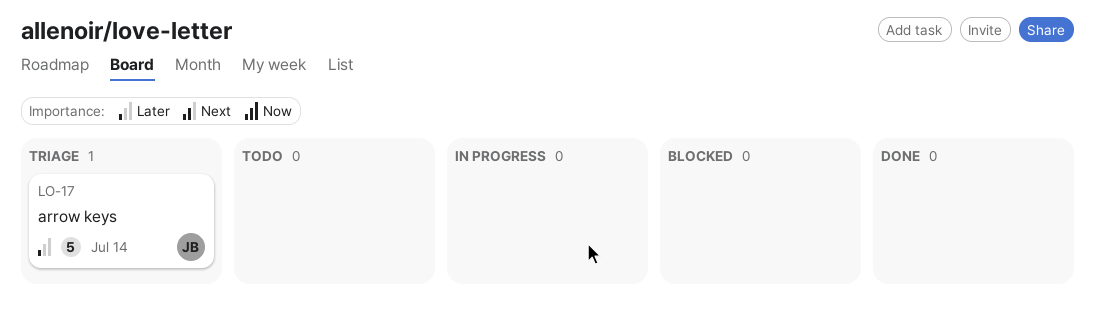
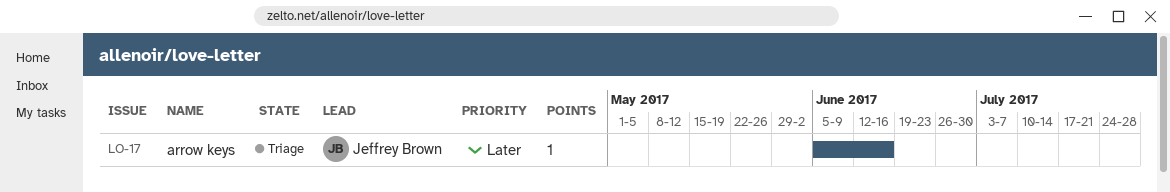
LO-17, estimate: 5 -> 1
LO-17, due: Jul 14 -> Jun 16

